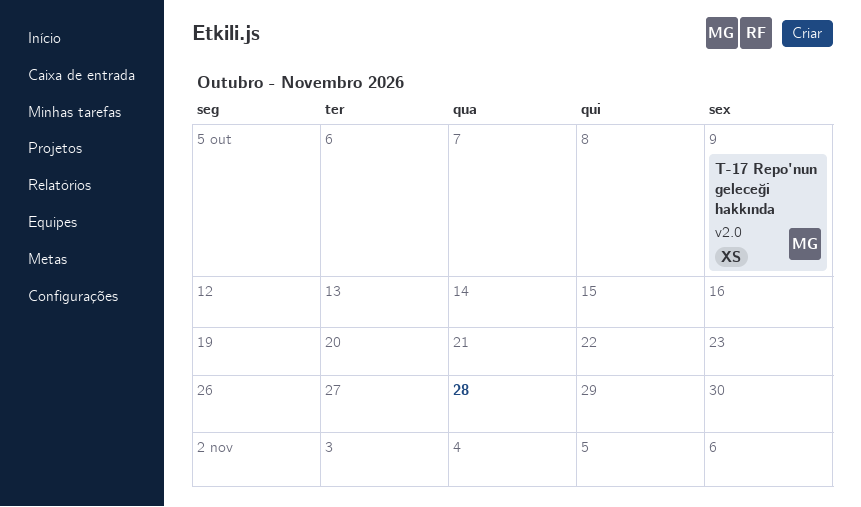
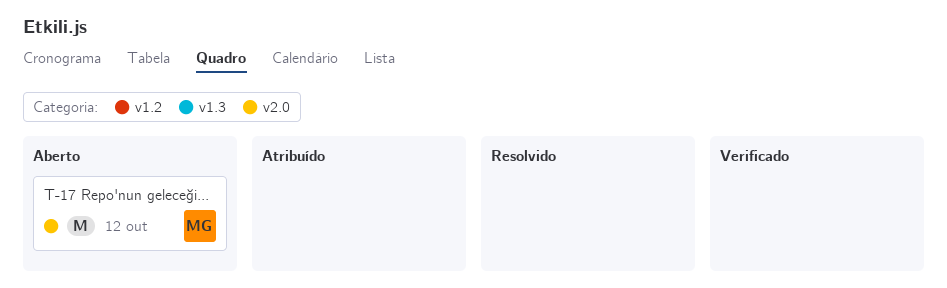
T-17, estimate: XS -> M
T-17, due: Oct 9 -> Oct 12

